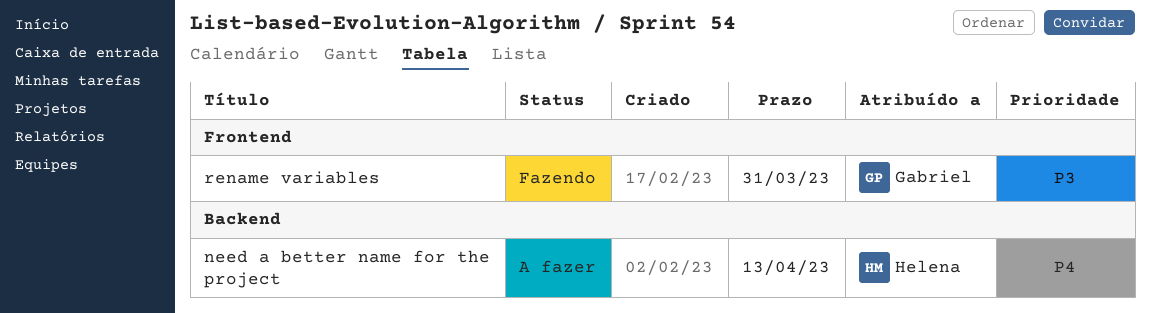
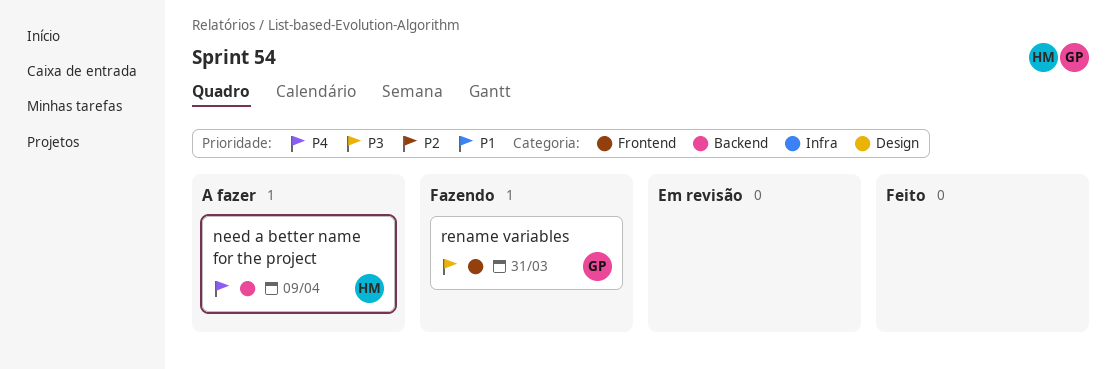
need a better name for the project, due: Apr 13 -> Apr 9

